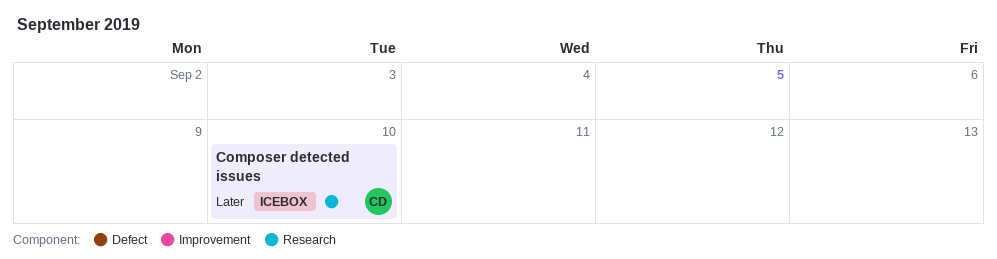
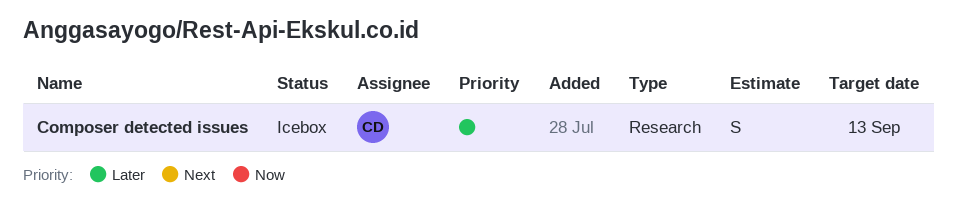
Composer detected issues, due: Sep 10 -> Sep 13

